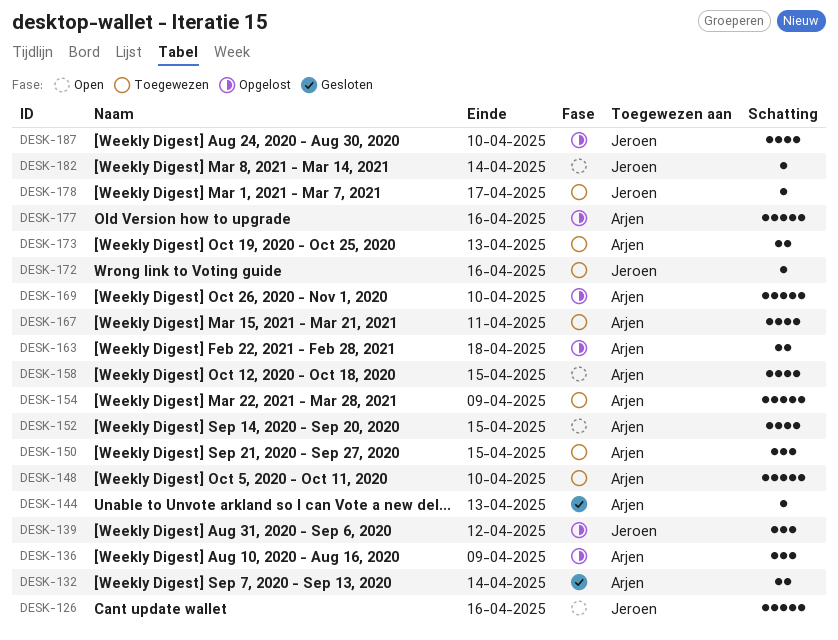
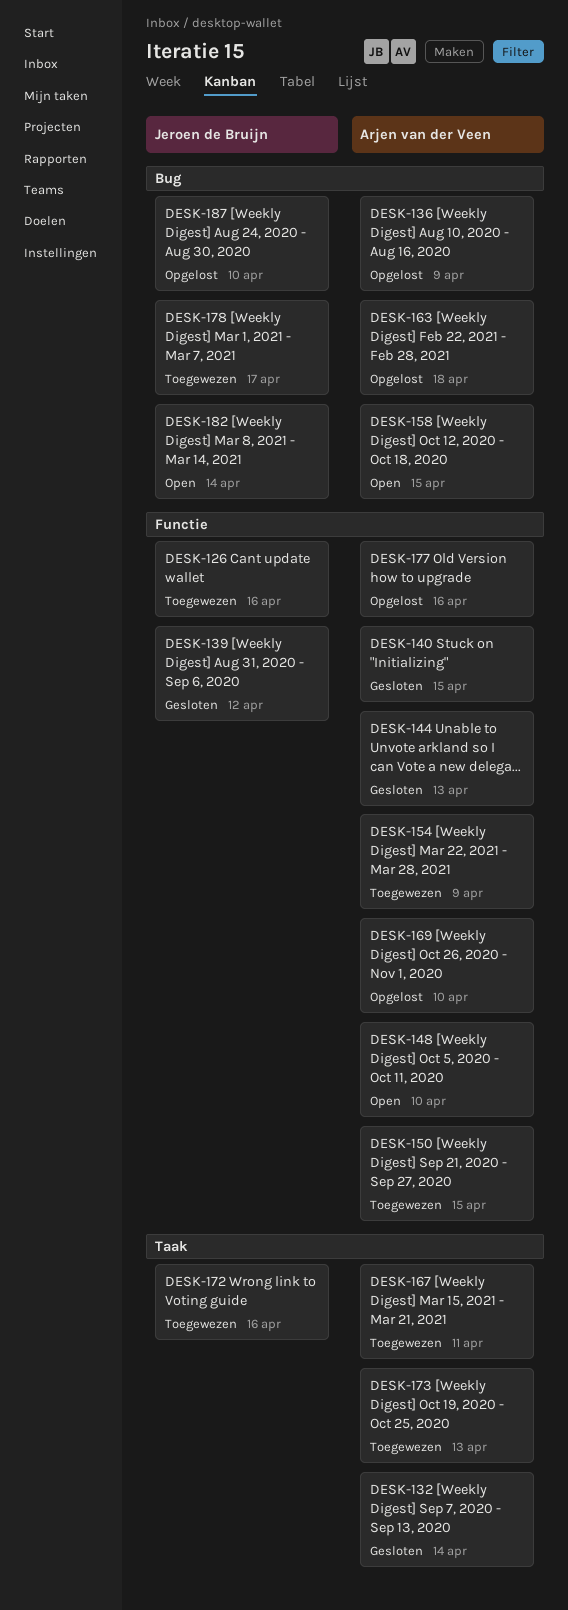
DESK-126, status: Open -> Toegewezen
DESK-139, status: Opgelost -> Gesloten
DESK-140: none -> present
DESK-148, status: Toegewezen -> Open
DESK-152: present -> none

